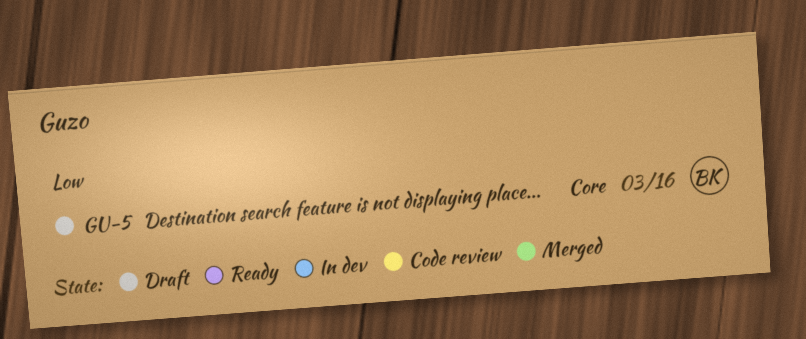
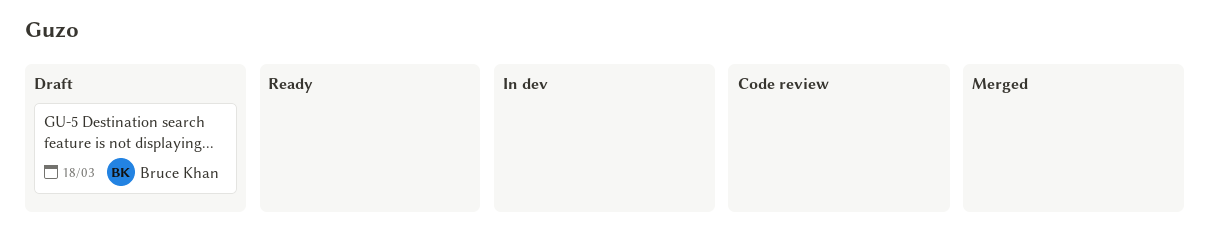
GU-5, due: Mar 16 -> Mar 18

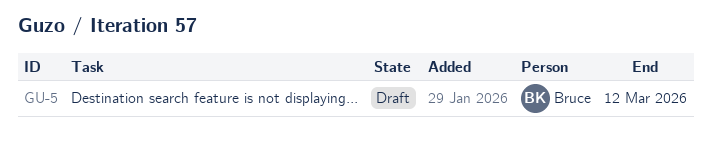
GU-5, due: Mar 18 -> Mar 12

